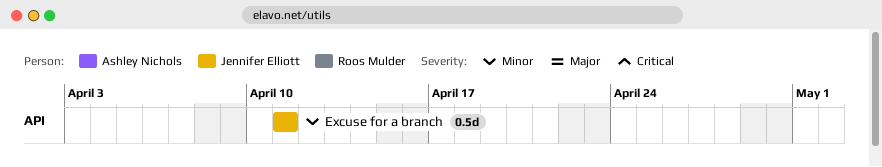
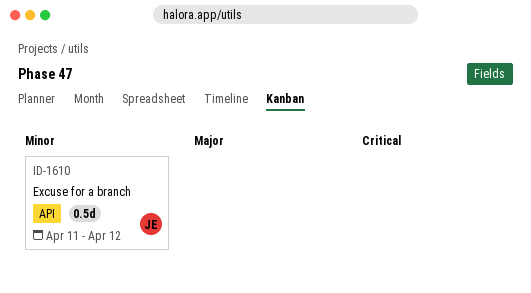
Excuse for a branch, due: Apr 11 -> Apr 12

